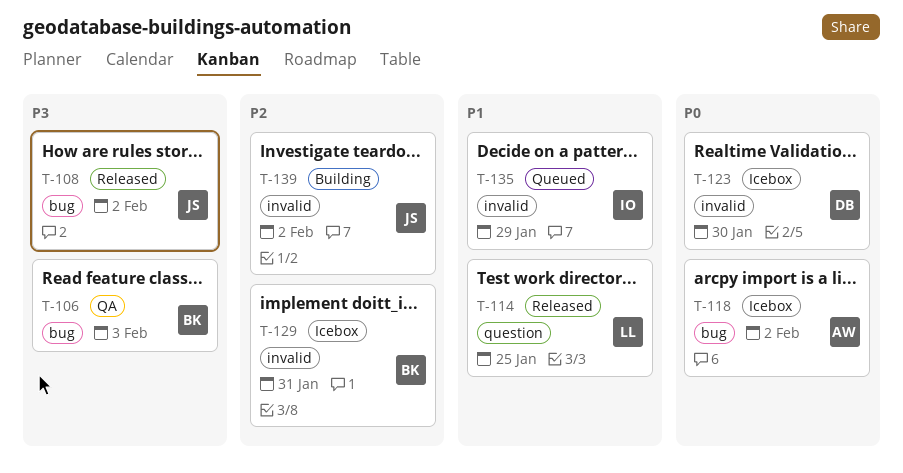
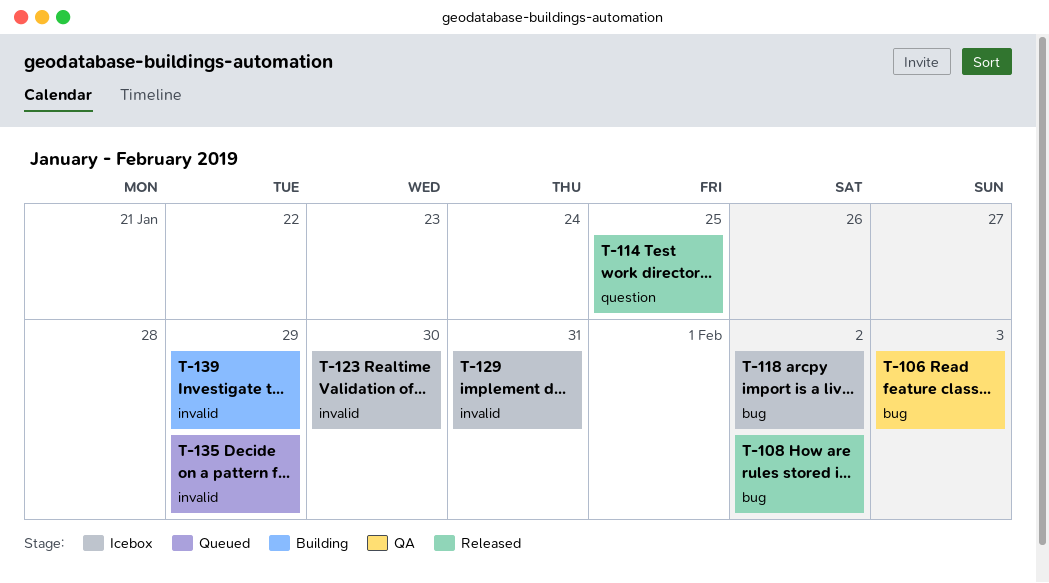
T-139, due: Feb 2 -> Jan 29

